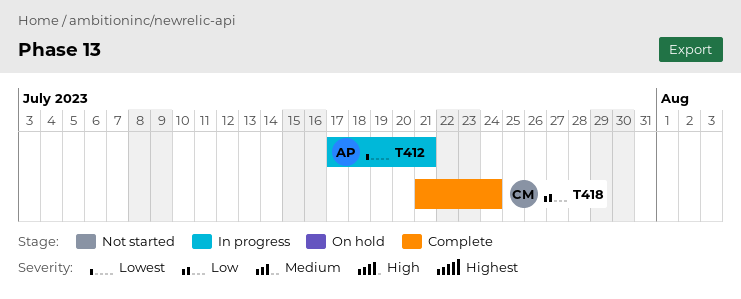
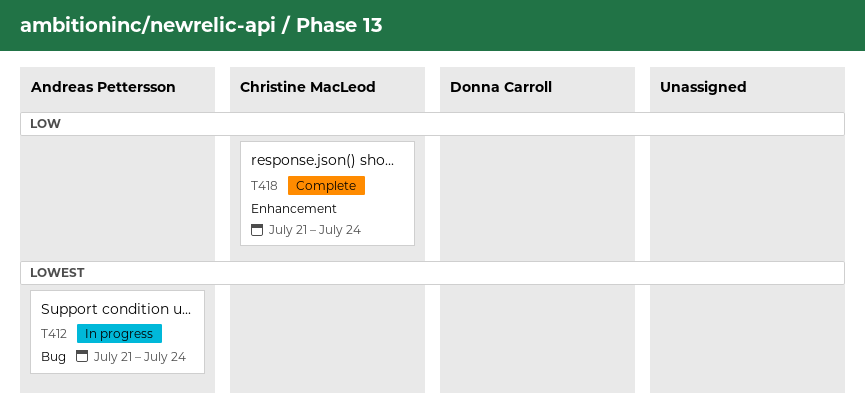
T412, start: Jul 17 -> Jul 21
T412, due: Jul 21 -> Jul 24

